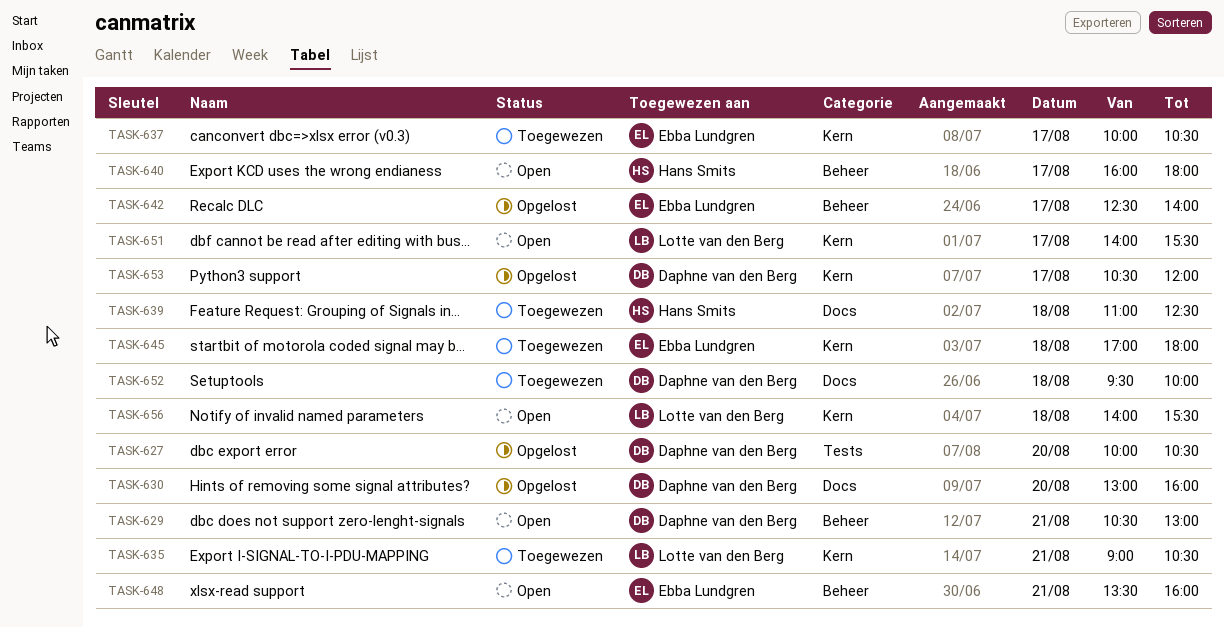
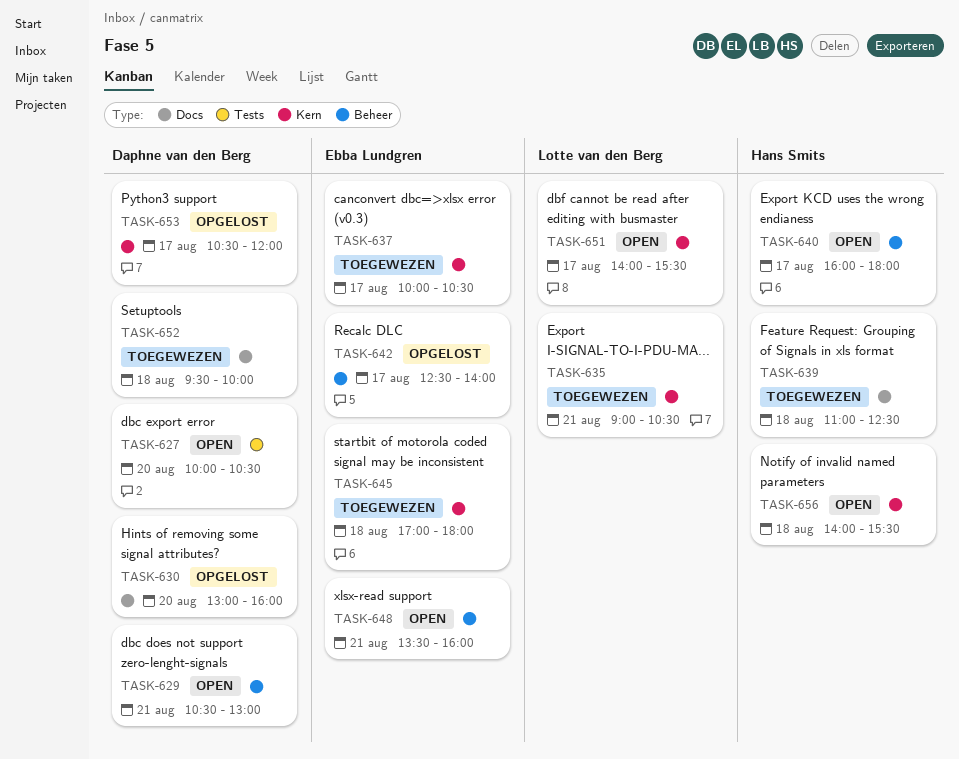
TASK-627, status: Opgelost -> Open
TASK-656, owner: Lotte van den Berg -> Hans Smits

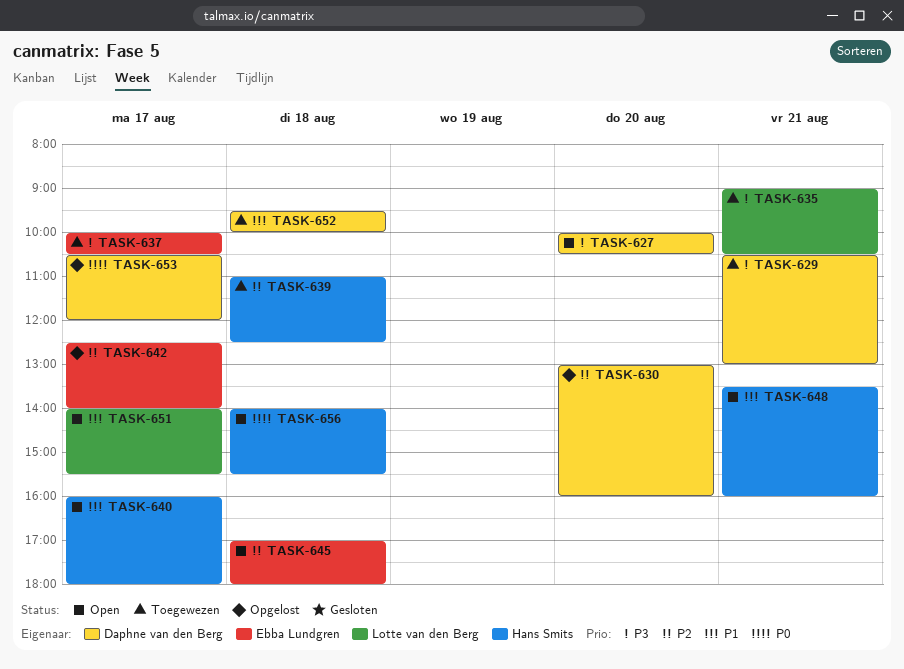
TASK-629, status: Open -> Toegewezen
TASK-645, status: Toegewezen -> Open
TASK-648, owner: Ebba Lundgren -> Hans Smits

